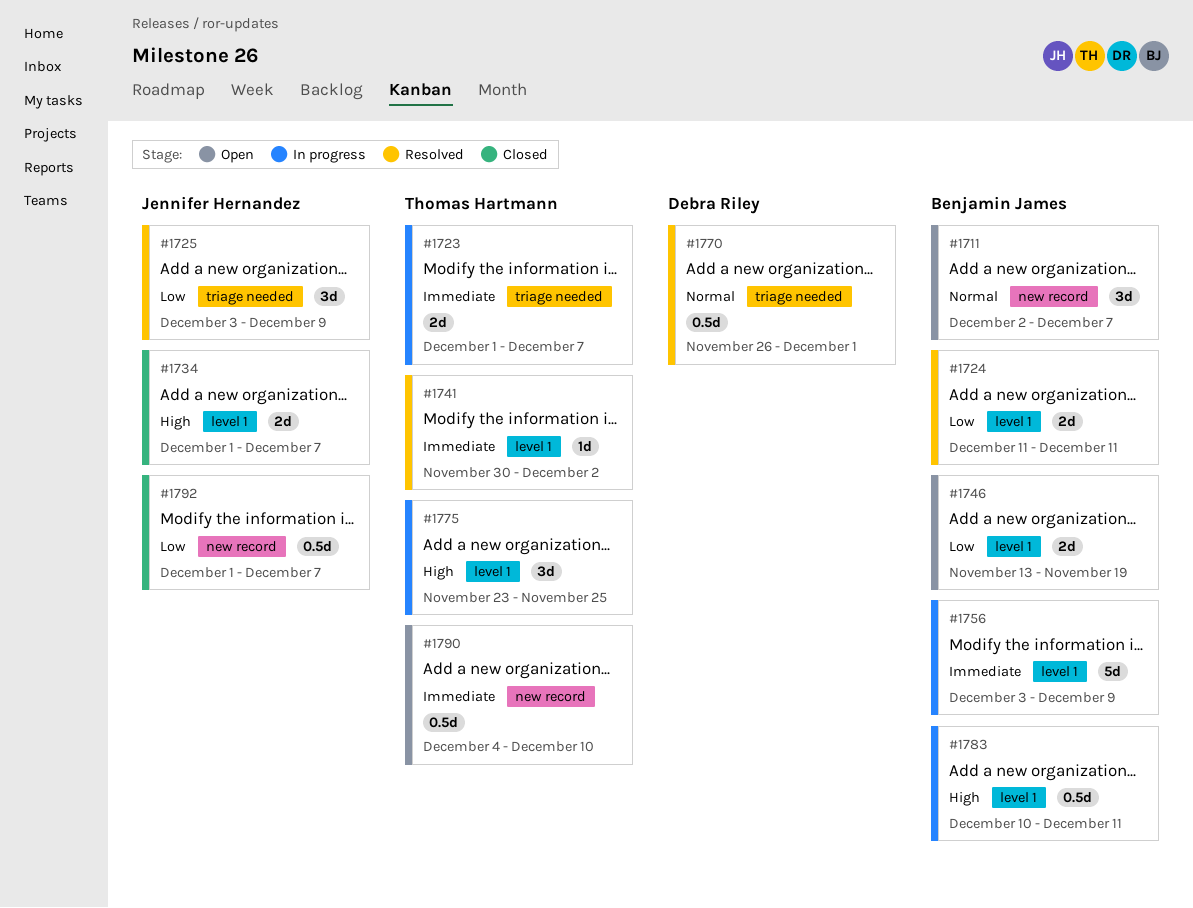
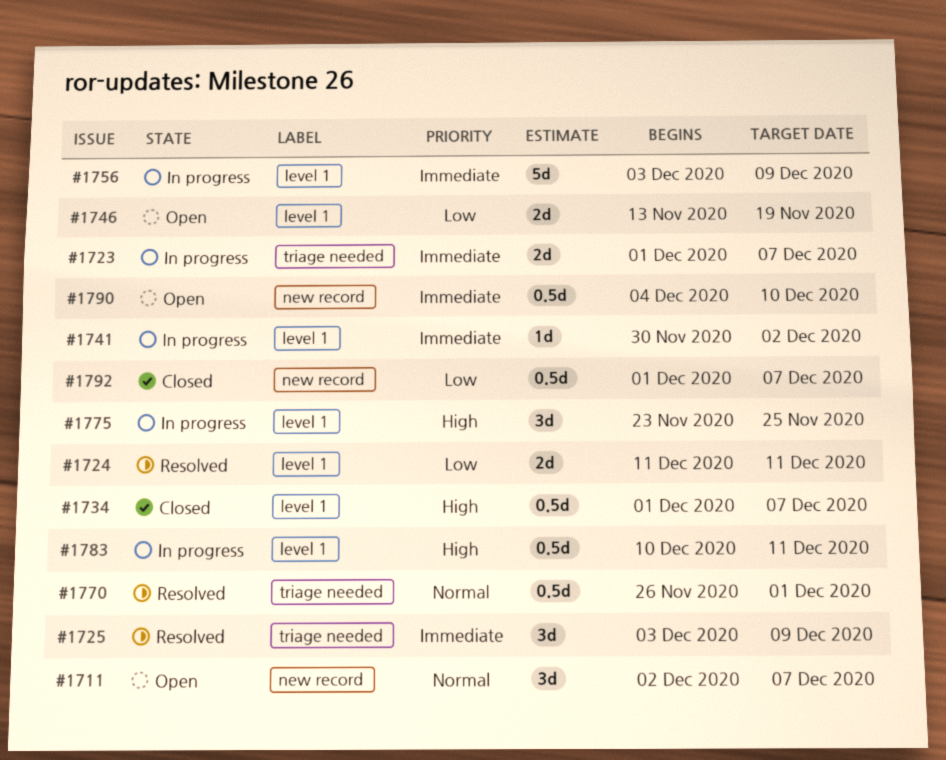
#1725, priority: Low -> Immediate
#1734, estimate: 2d -> 0.5d
#1741, status: Resolved -> In progress

